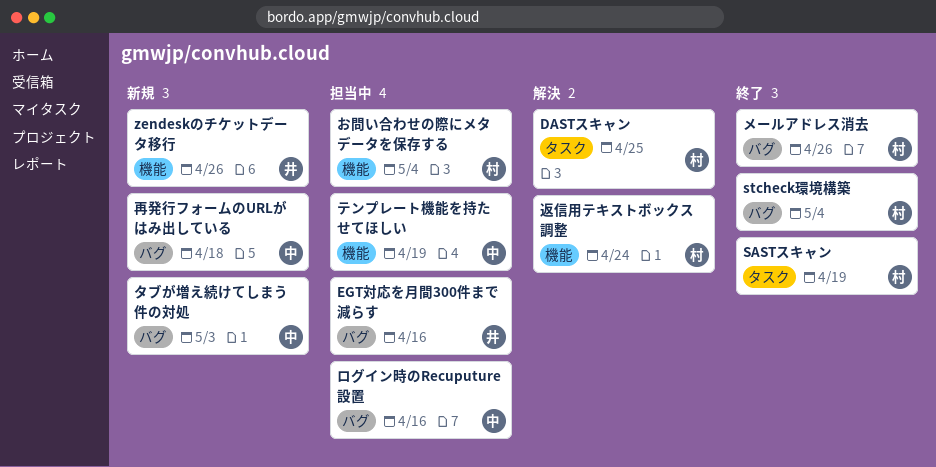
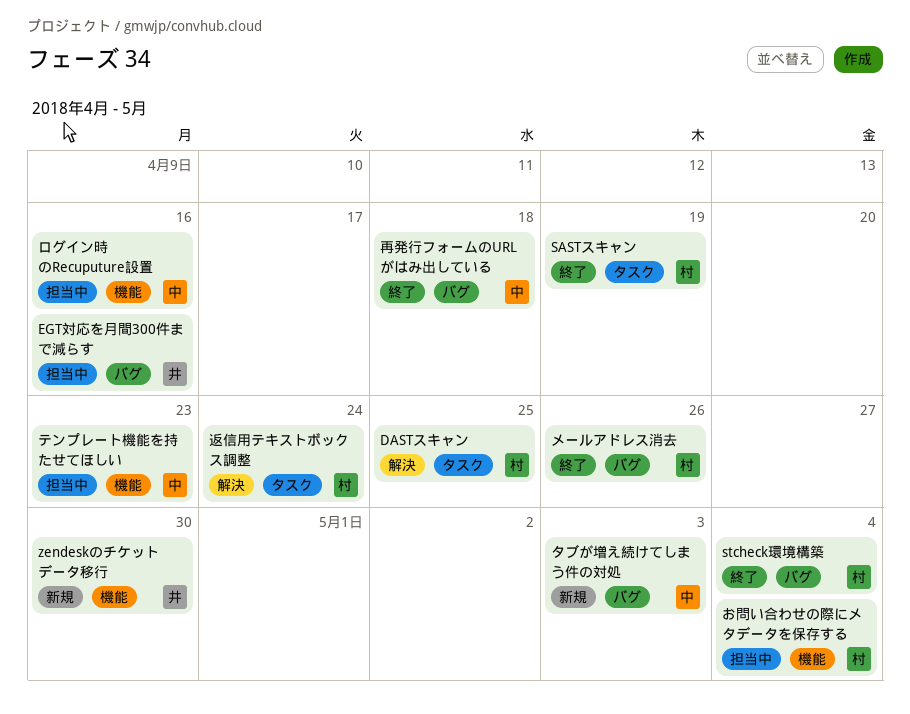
zendeskのチケットデータ移行, due: Apr 26 -> Apr 30
テンプレート機能を持たせてほしい, due: Apr 19 -> Apr 23
ログイン時のRecuputure設置, label: バグ -> 機能
再発行フォームのURLがはみ出している, status: 新規 -> 終了
返信用テキストボックス調整, label: 機能 -> タスク

